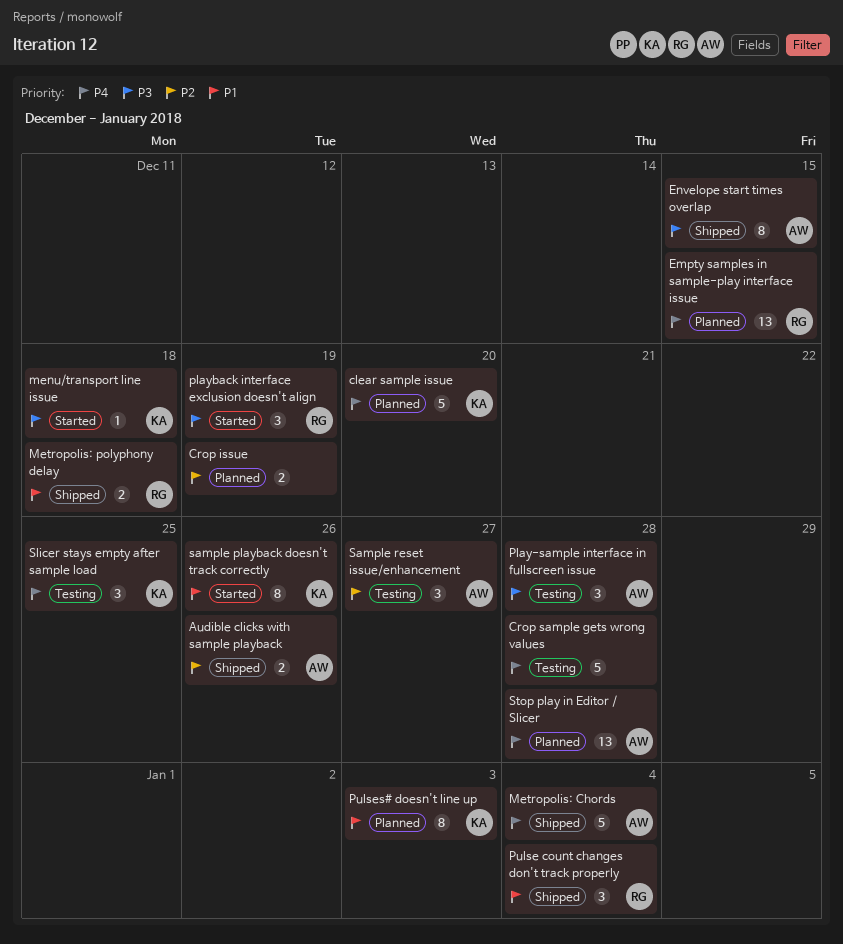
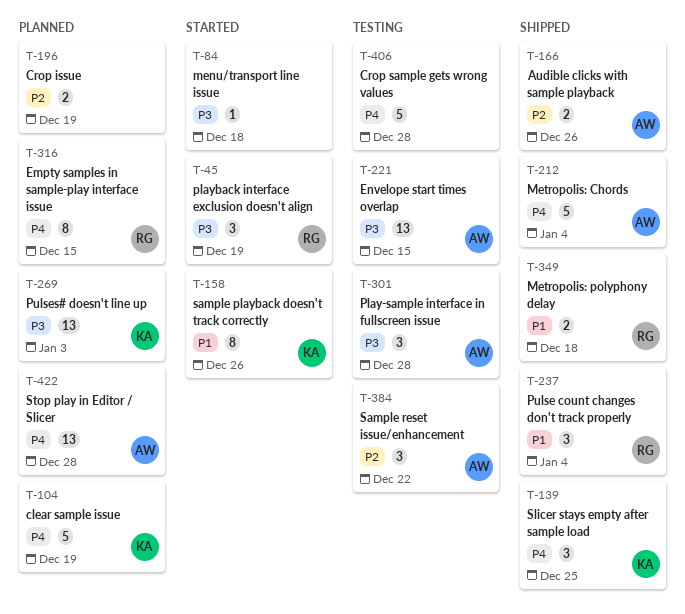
clear sample issue, due: Dec 20 -> Dec 19
Empty samples in sample-play interface issue, estimate: 13 -> 8
Envelope start times overlap, status: Shipped -> Testing
Envelope start times overlap, estimate: 8 -> 13
menu/transport line issue, owner: KA -> none
Pulses# doesn't line up, priority: P1 -> P3
Pulses# doesn't line up, estimate: 8 -> 13
Sample reset issue/enhancement, due: Dec 27 -> Dec 22
Slicer stays empty after sample load, status: Testing -> Shipped

